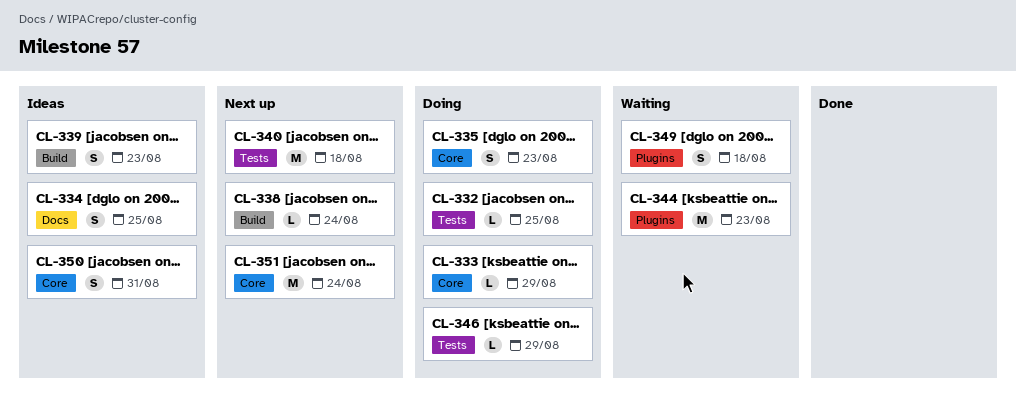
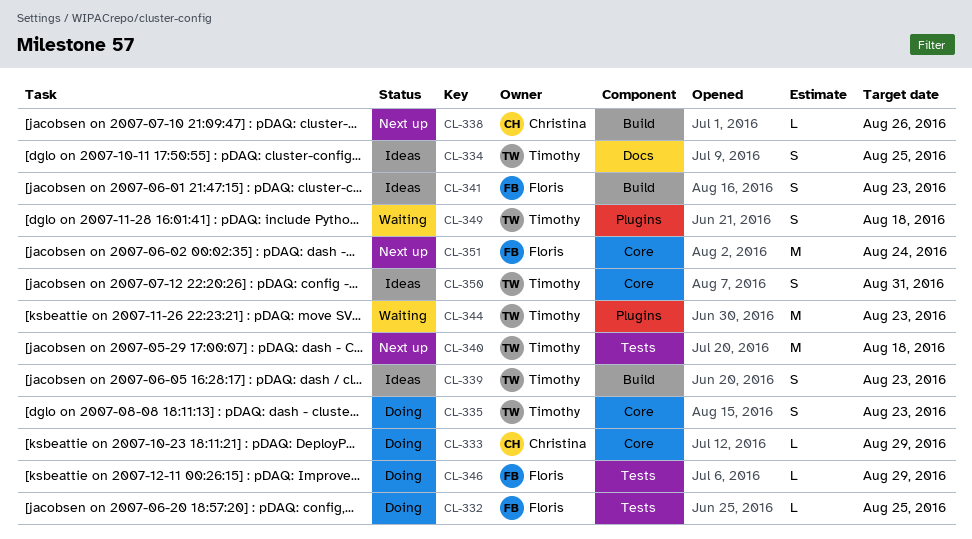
CL-338, due: Aug 24 -> Aug 26
CL-341: none -> present

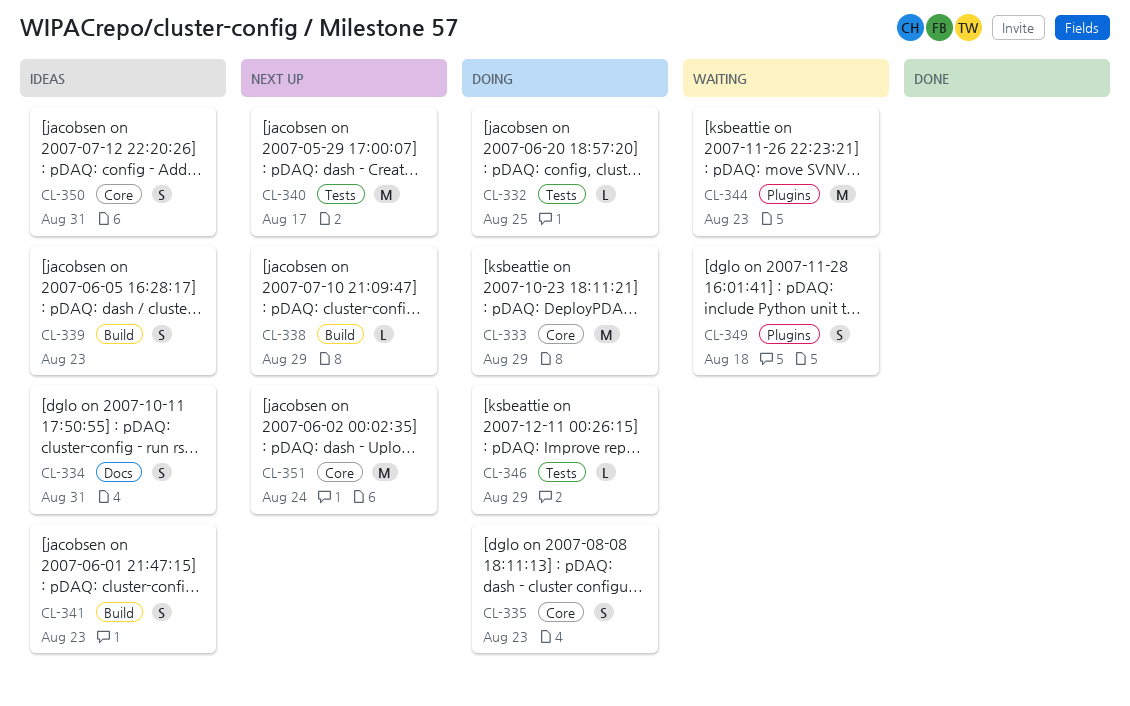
CL-333, estimate: L -> M
CL-334, due: Aug 25 -> Aug 31
CL-338, due: Aug 26 -> Aug 29
CL-340, due: Aug 18 -> Aug 17

